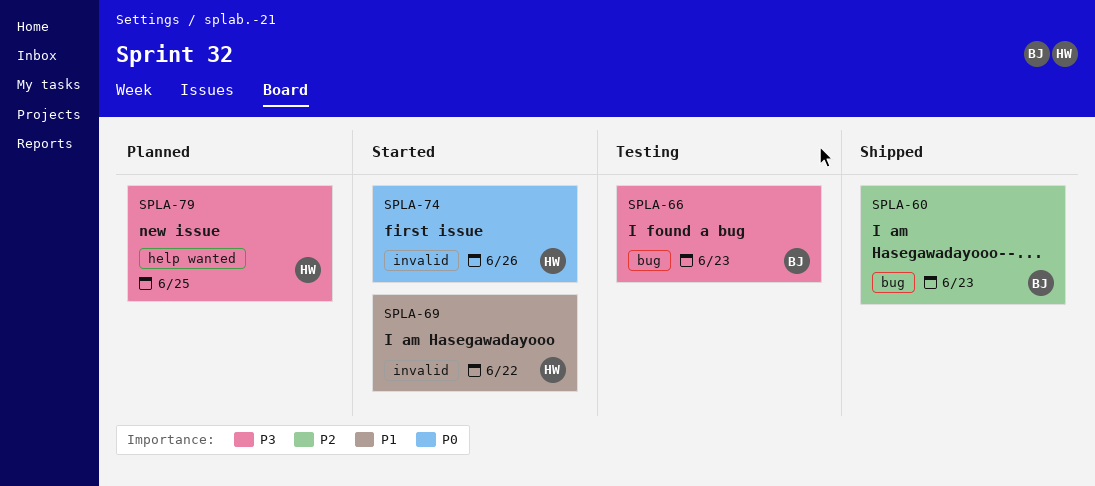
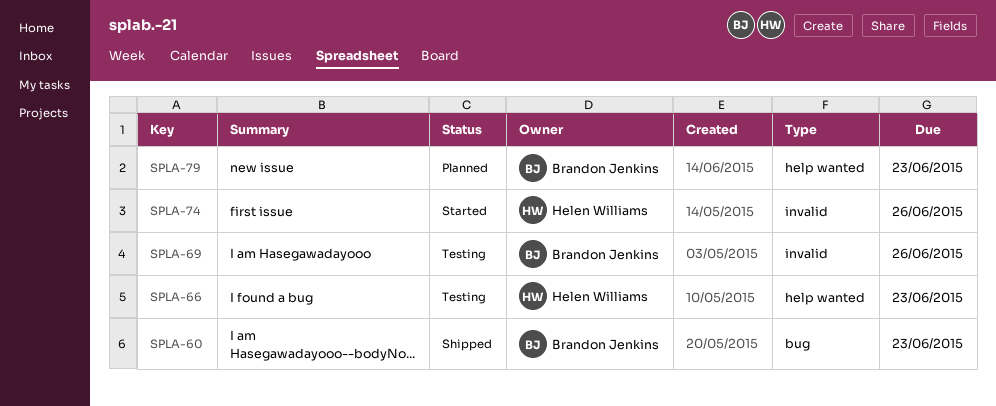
SPLA-66, owner: Brandon Jenkins -> Helen Williams
SPLA-66, label: bug -> help wanted
SPLA-69, status: Started -> Testing
SPLA-69, owner: Helen Williams -> Brandon Jenkins
SPLA-69, due: Jun 22 -> Jun 26
SPLA-79, owner: Helen Williams -> Brandon Jenkins
SPLA-79, due: Jun 25 -> Jun 23

